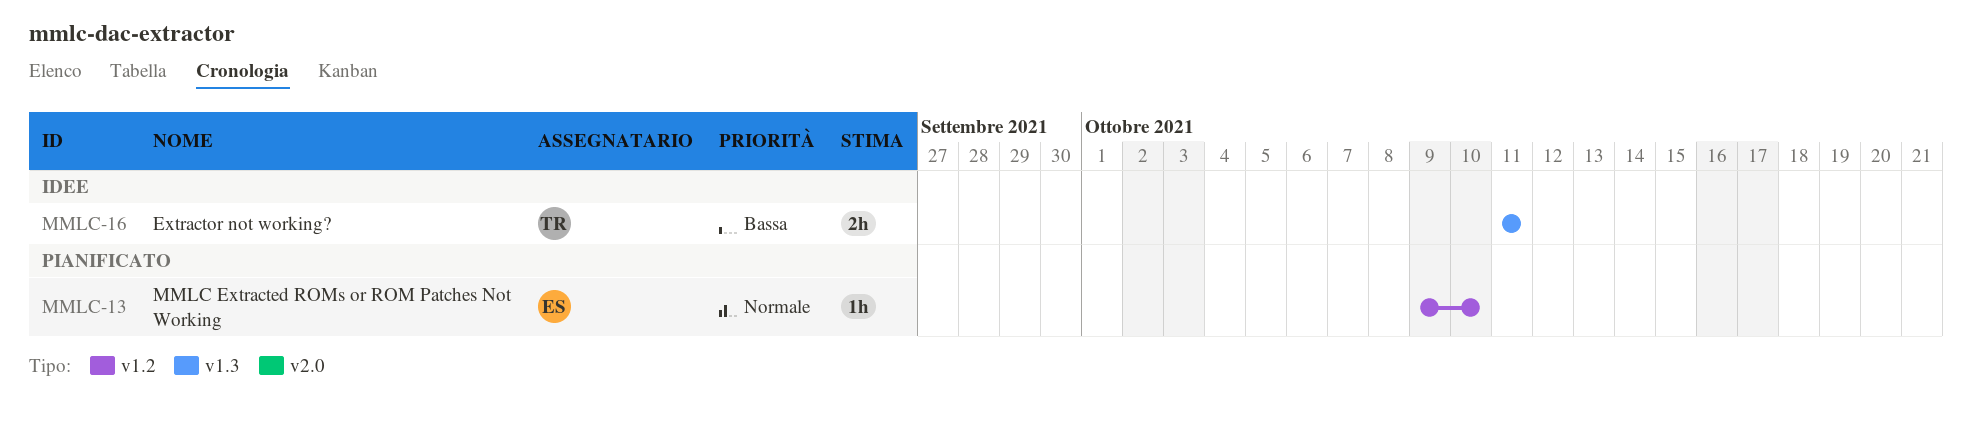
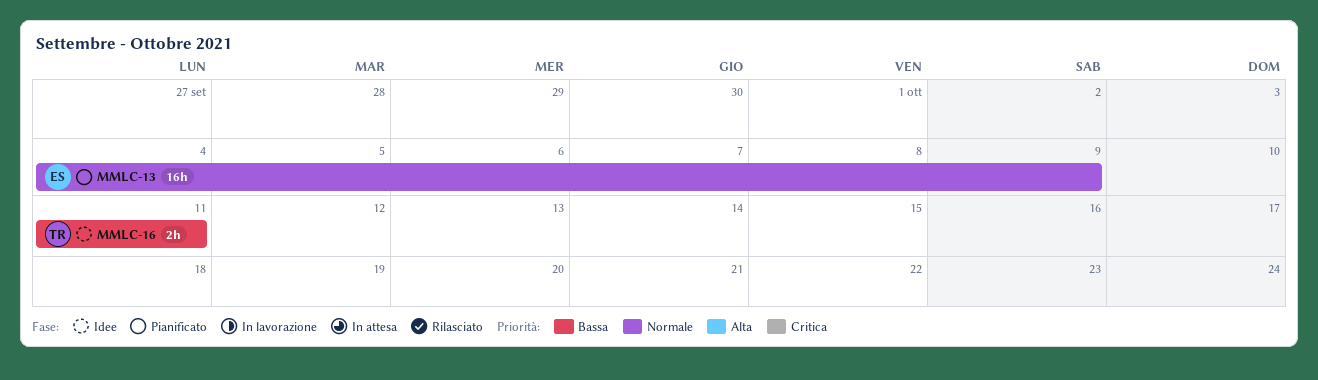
MMLC-13, estimate: 1h -> 16h
MMLC-13, start: Oct 9 -> Oct 4
MMLC-13, due: Oct 10 -> Oct 9

